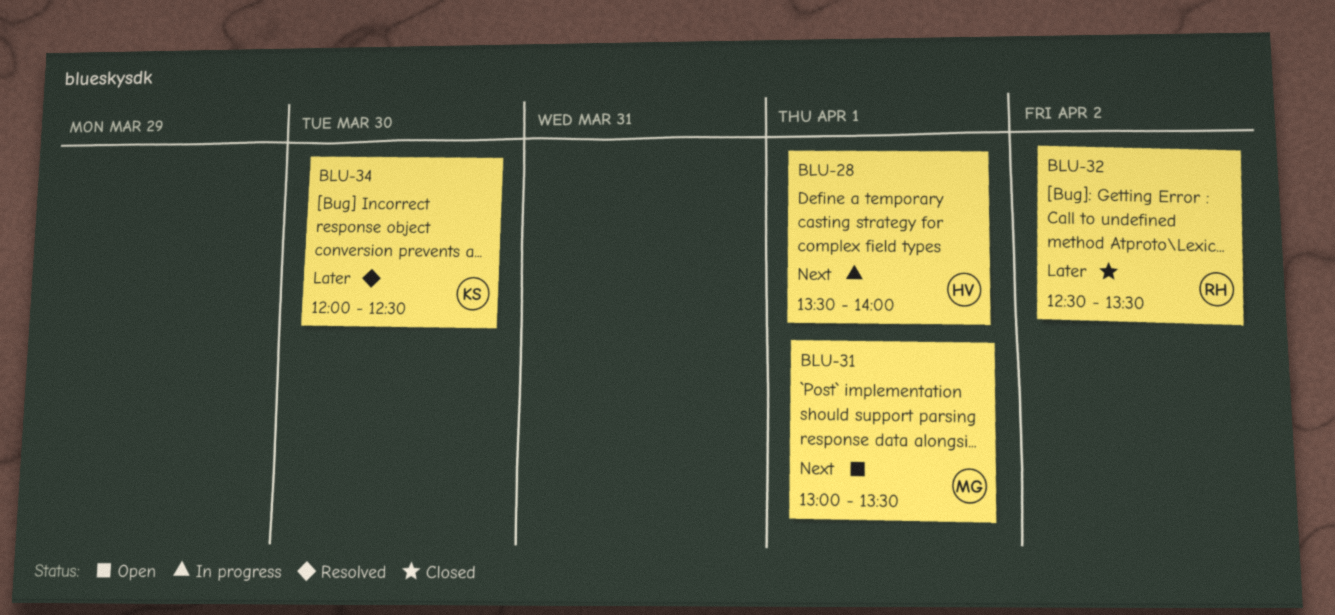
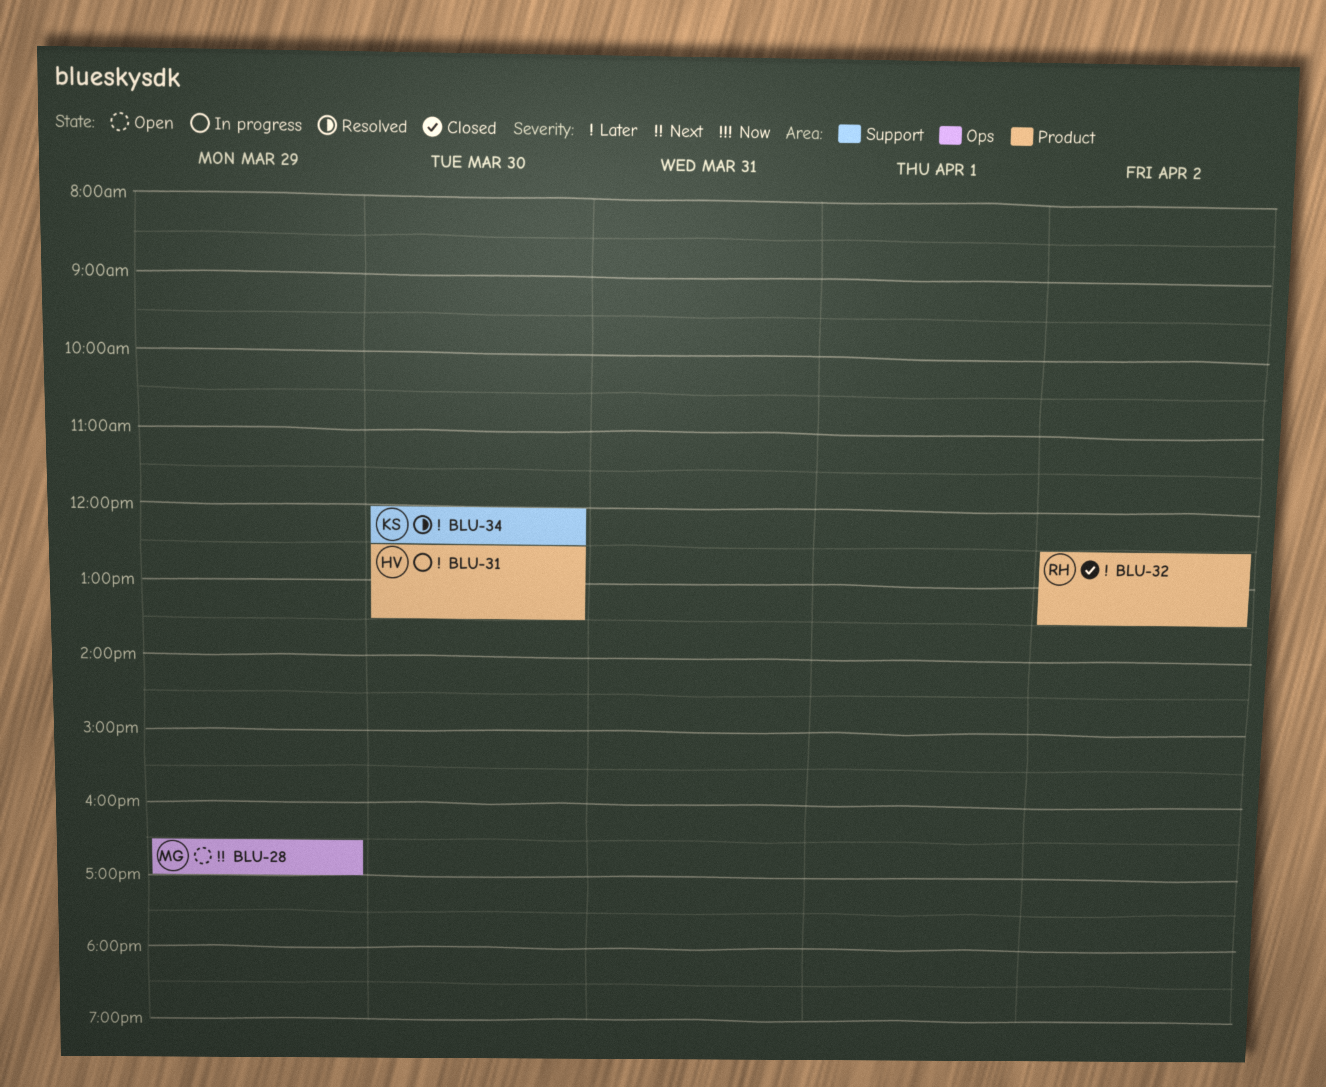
BLU-28, status: In progress -> Open
BLU-28, owner: HV -> MG
BLU-28, day: Apr 1 -> Mar 29
BLU-28, begins: 13:30 -> 16:30
BLU-28, ends: 14:00 -> 17:00
BLU-31, status: Open -> In progress
BLU-31, owner: MG -> HV
BLU-31, priority: Next -> Later
BLU-31, day: Apr 1 -> Mar 30
BLU-31, begins: 13:00 -> 12:30

